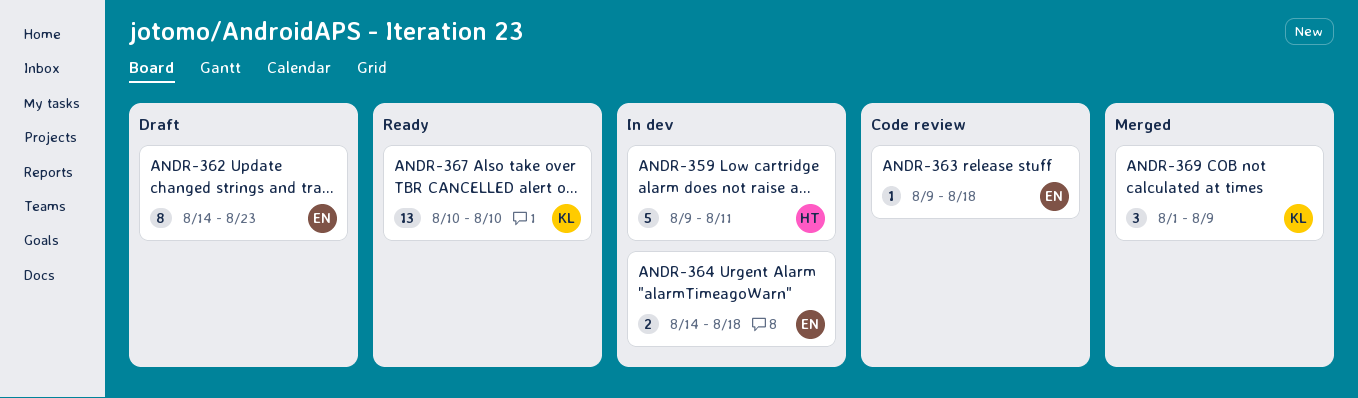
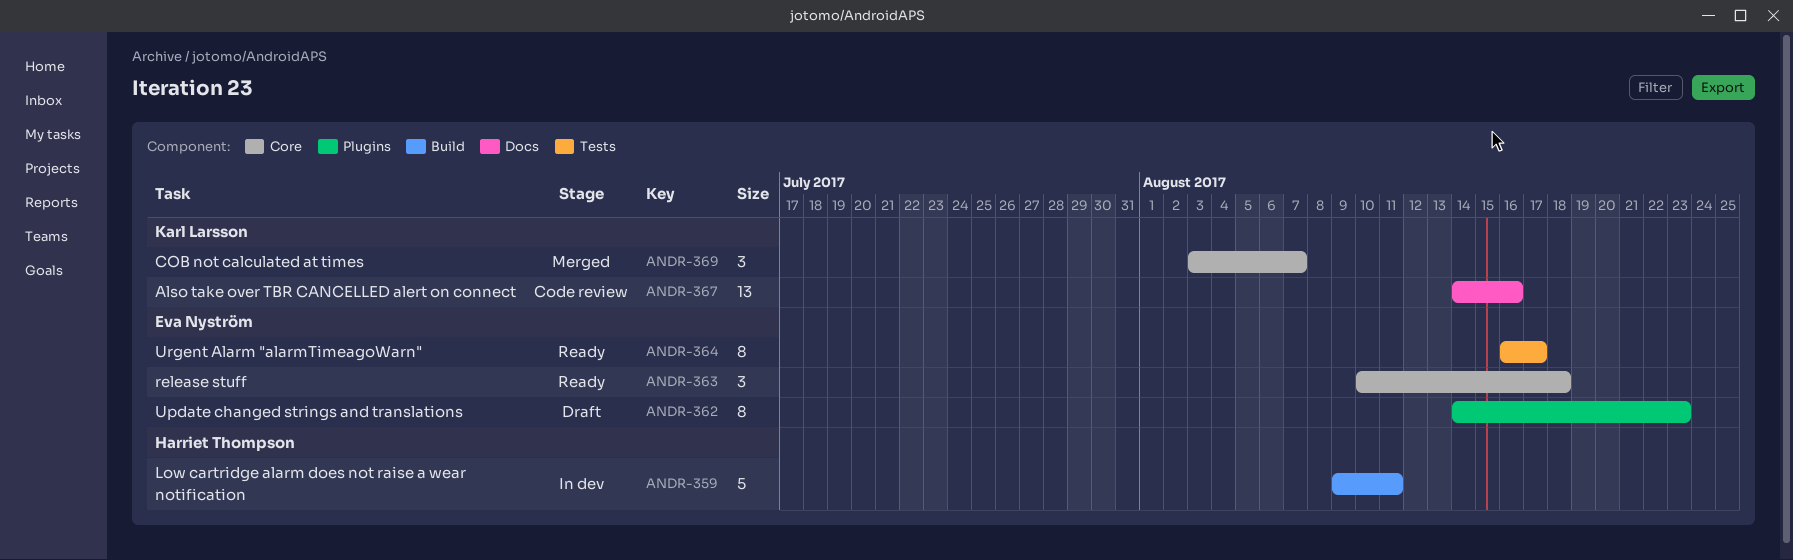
ANDR-363, status: Code review -> Ready
ANDR-363, estimate: 1 -> 3
ANDR-363, start: Aug 9 -> Aug 10
ANDR-364, status: In dev -> Ready
ANDR-364, estimate: 2 -> 8
ANDR-364, start: Aug 14 -> Aug 16
ANDR-364, due: Aug 18 -> Aug 17
ANDR-367, status: Ready -> Code review
ANDR-367, start: Aug 10 -> Aug 14
ANDR-367, due: Aug 10 -> Aug 16
ANDR-369, start: Aug 1 -> Aug 3
ANDR-369, due: Aug 9 -> Aug 7

